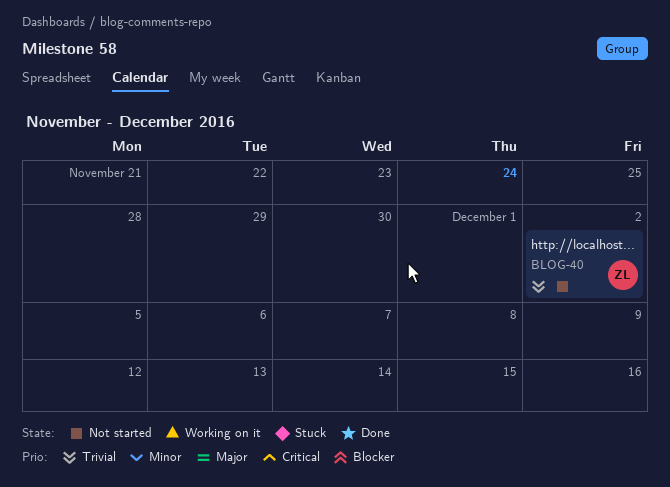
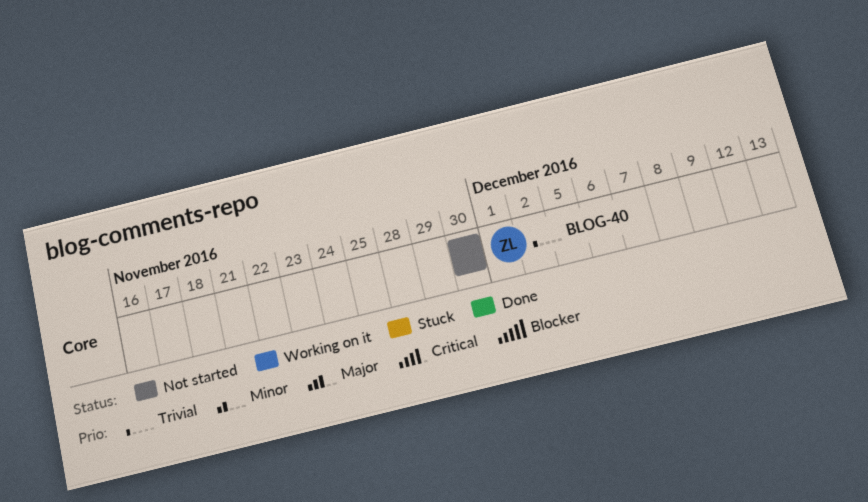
BLOG-40, due: Dec 2 -> Nov 30

